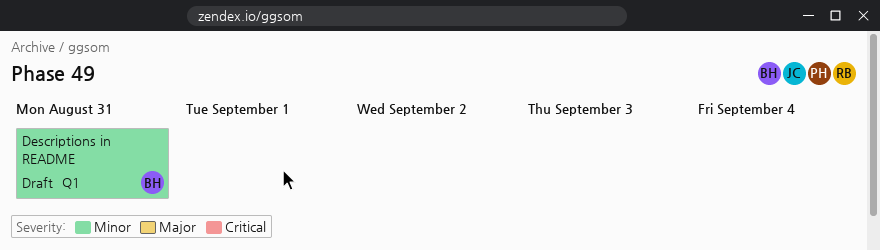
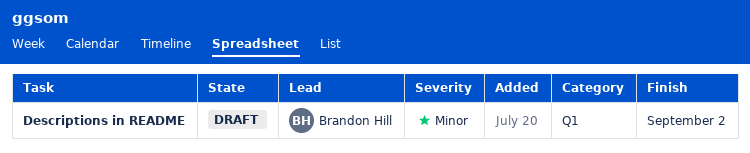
Descriptions in README, due: Aug 31 -> Sep 2

